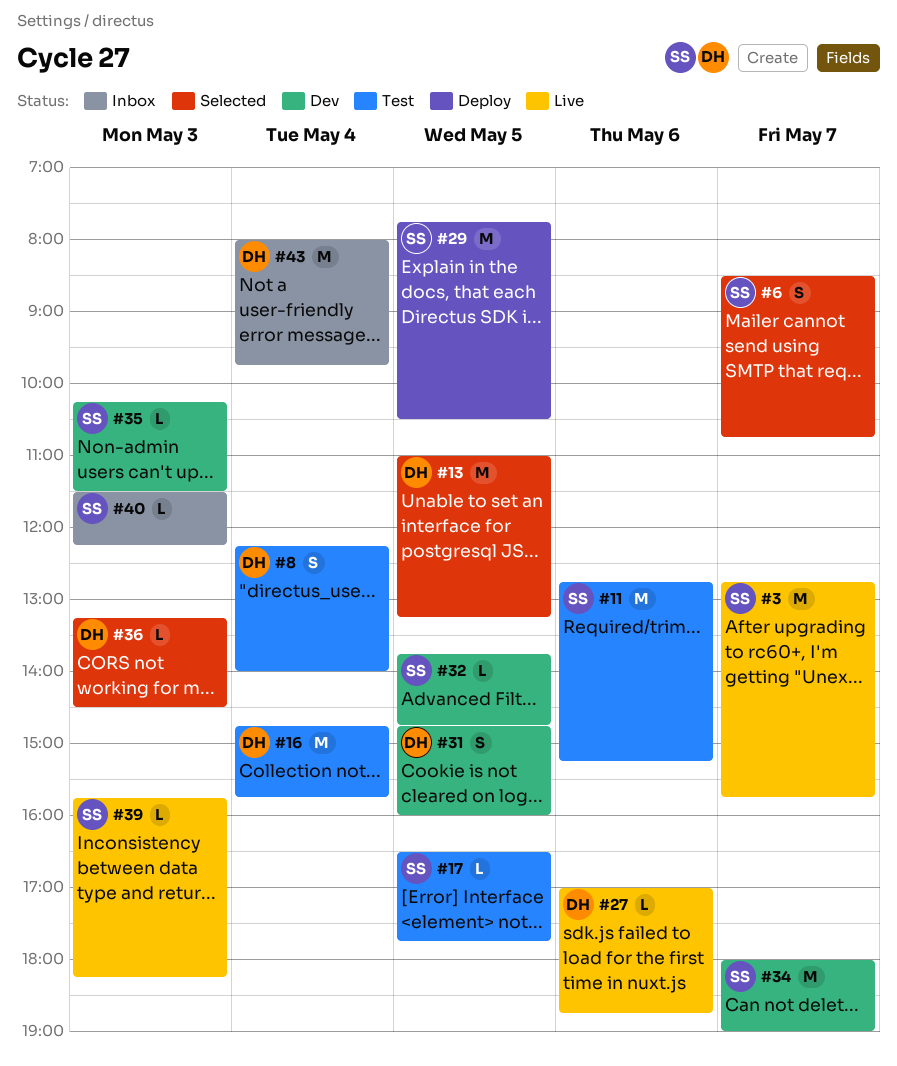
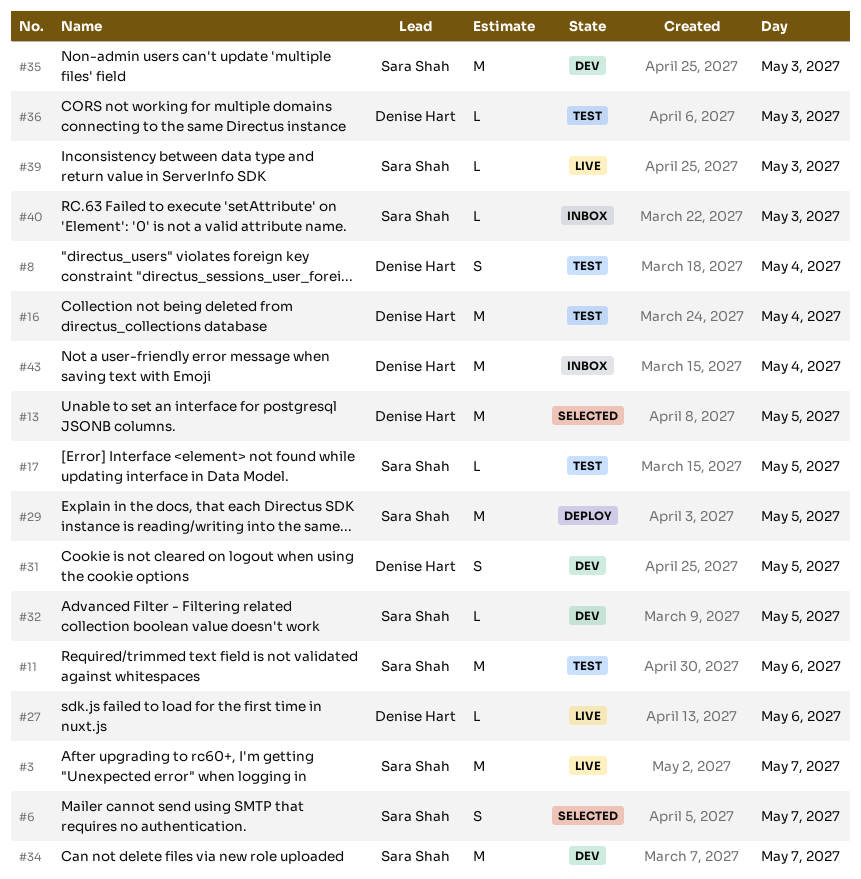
#35, estimate: L -> M
#36, status: Selected -> Test

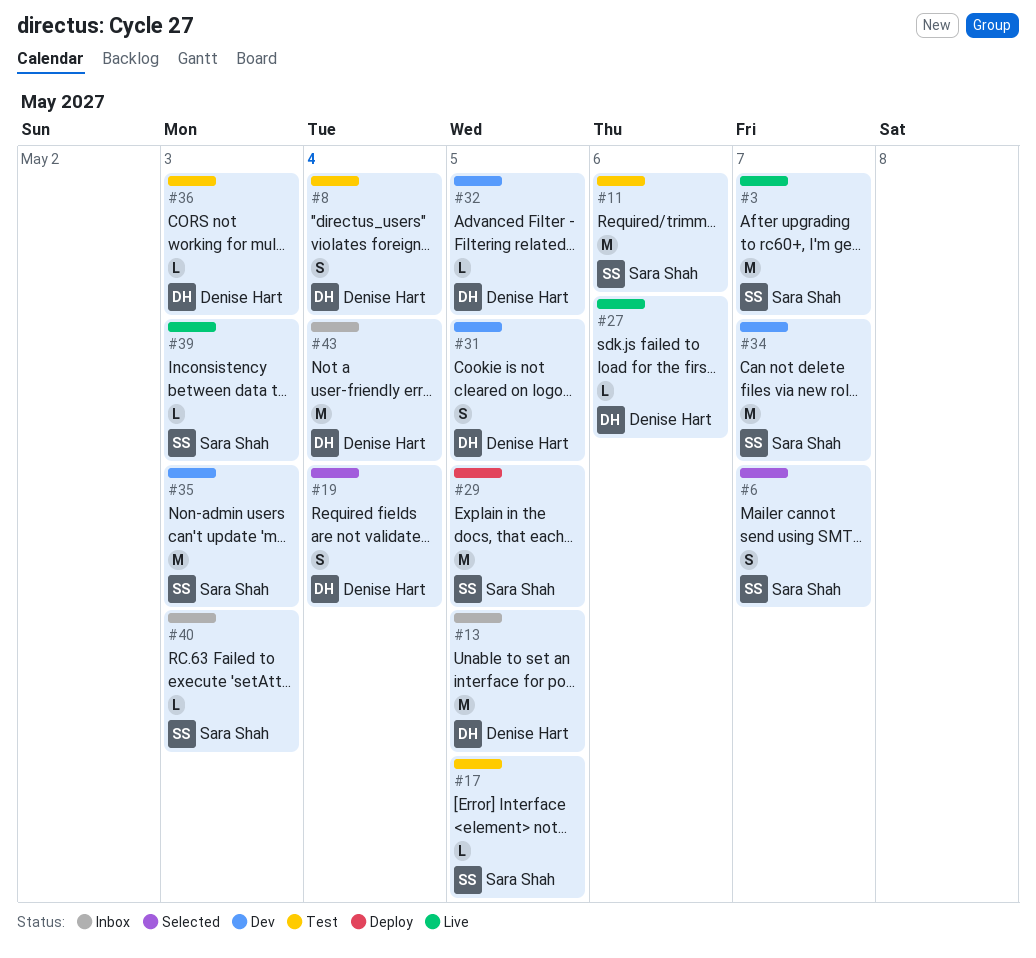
#13, status: Selected -> Inbox
#16: present -> none
#19: none -> present
#32, owner: Sara Shah -> Denise Hart

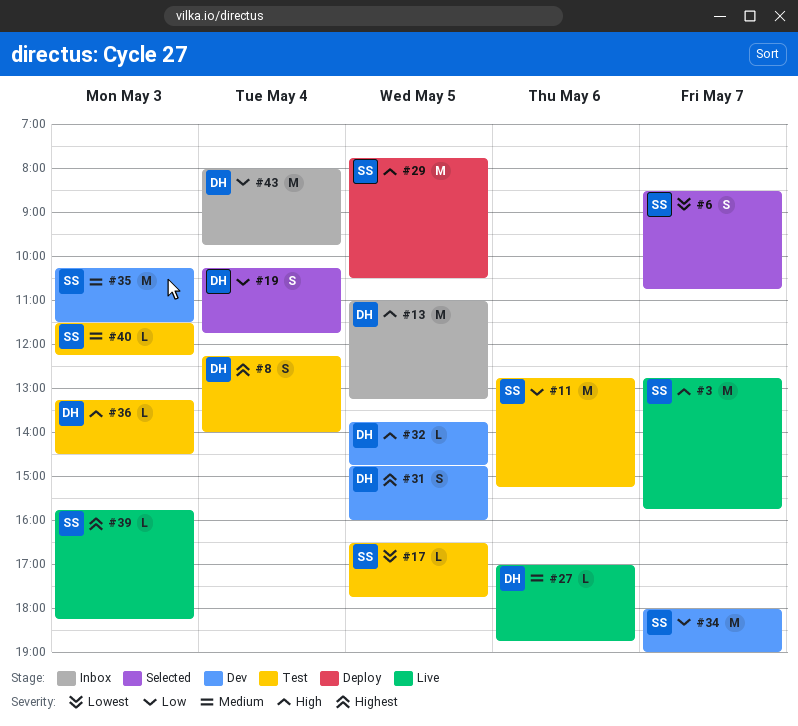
#40, status: Inbox -> Test

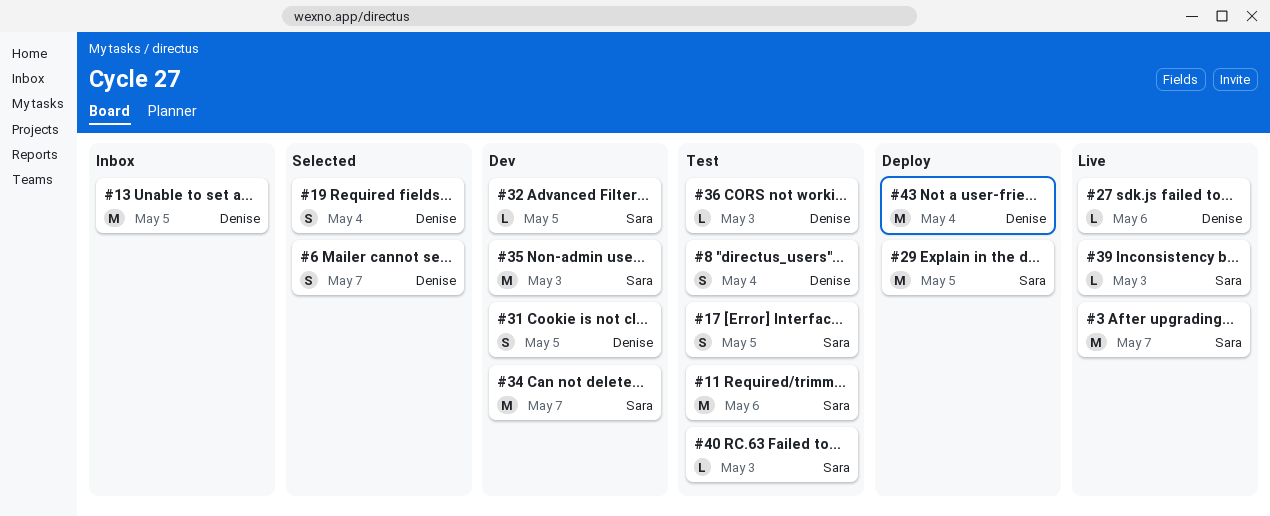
#6, owner: Sara -> Denise
#17, estimate: L -> S
#32, owner: Denise -> Sara
#43, status: Inbox -> Deploy

